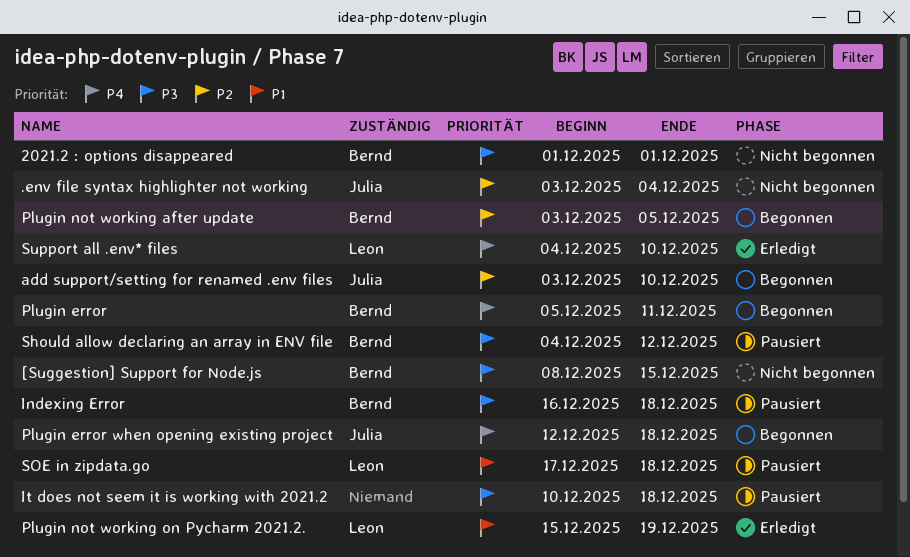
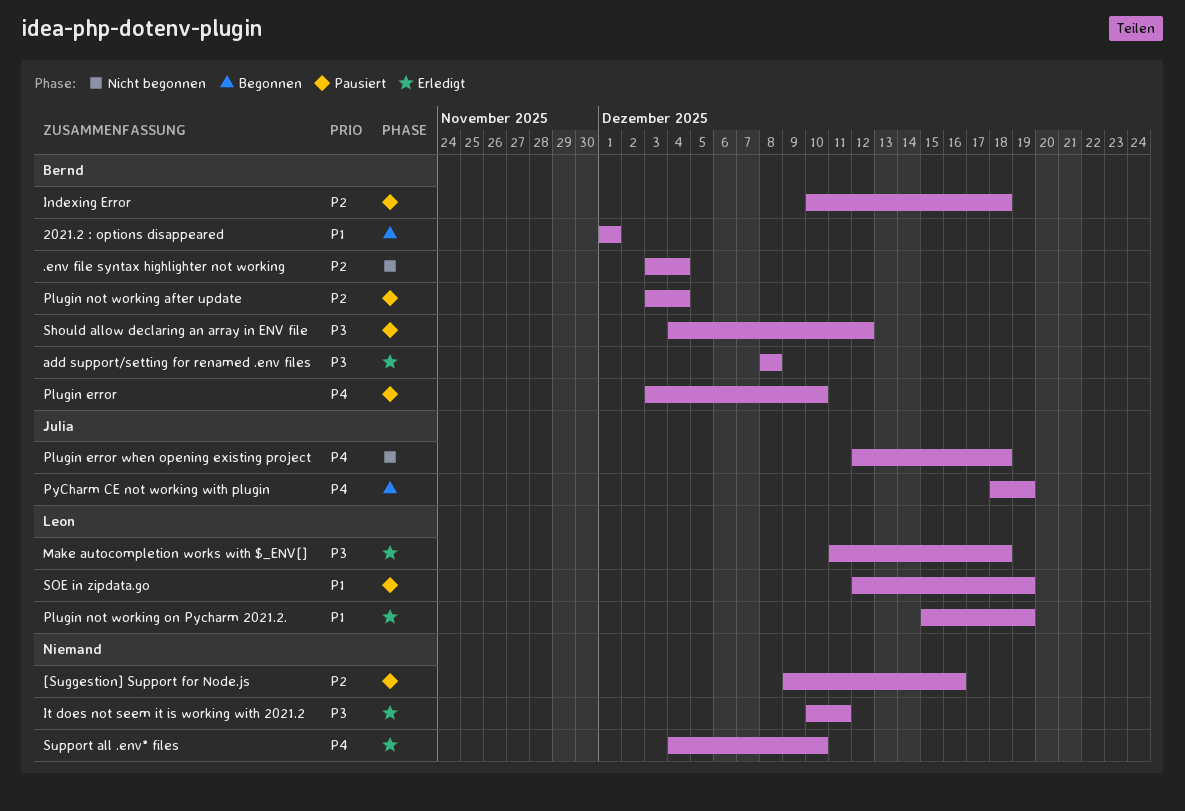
.env file syntax highlighter not working, owner: Julia -> Bernd
2021.2 : options disappeared, status: Nicht begonnen -> Begonnen
2021.2 : options disappeared, priority: P3 -> P1
[Suggestion] Support for Node.js, status: Nicht begonnen -> Pausiert
[Suggestion] Support for Node.js, owner: Bernd -> none
[Suggestion] Support for Node.js, priority: P3 -> P2
[Suggestion] Support for Node.js, start: Dec 8 -> Dec 9
[Suggestion] Support for Node.js, due: Dec 15 -> Dec 16
add support/setting for renamed .env files, status: Begonnen -> Erledigt
add support/setting for renamed .env files, owner: Julia -> Bernd
add support/setting for renamed .env files, priority: P2 -> P3
add support/setting for renamed .env files, start: Dec 3 -> Dec 8
add support/setting for renamed .env files, due: Dec 10 -> Dec 8
Indexing Error, priority: P3 -> P2
Indexing Error, start: Dec 16 -> Dec 10
It does not seem it is working with 2021.2, status: Pausiert -> Erledigt
It does not seem it is working with 2021.2, due: Dec 18 -> Dec 11
Make autocompletion works with $_ENV[]: none -> present
Plugin error, status: Begonnen -> Pausiert
Plugin error, start: Dec 5 -> Dec 3
Plugin error, due: Dec 11 -> Dec 10
Plugin error when opening existing project, status: Begonnen -> Nicht begonnen
Plugin not working after update, status: Begonnen -> Pausiert
Plugin not working after update, due: Dec 5 -> Dec 4
PyCharm CE not working with plugin: none -> present
SOE in zipdata.go, start: Dec 17 -> Dec 12
SOE in zipdata.go, due: Dec 18 -> Dec 19
Support all .env* files, owner: Leon -> none

